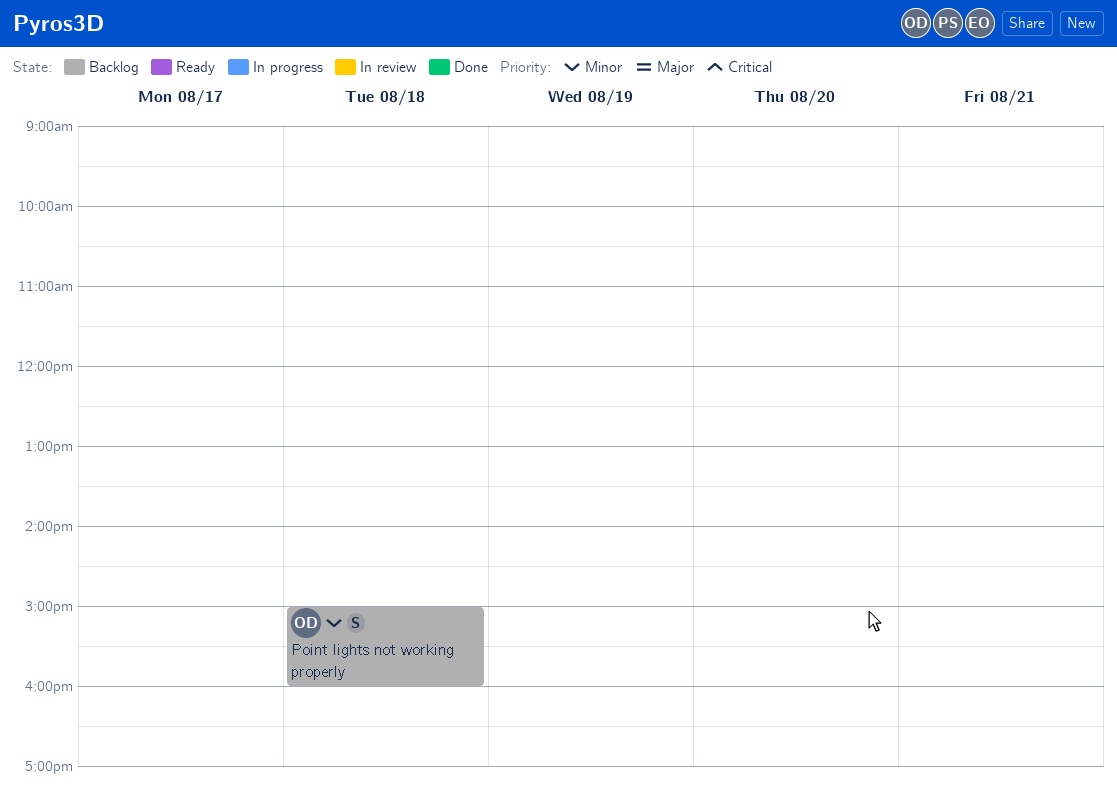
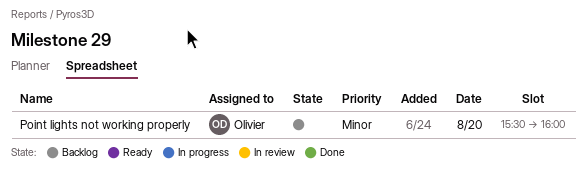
Point lights not working properly, day: Aug 18 -> Aug 20
Point lights not working properly, begins: 15:00 -> 15:30

